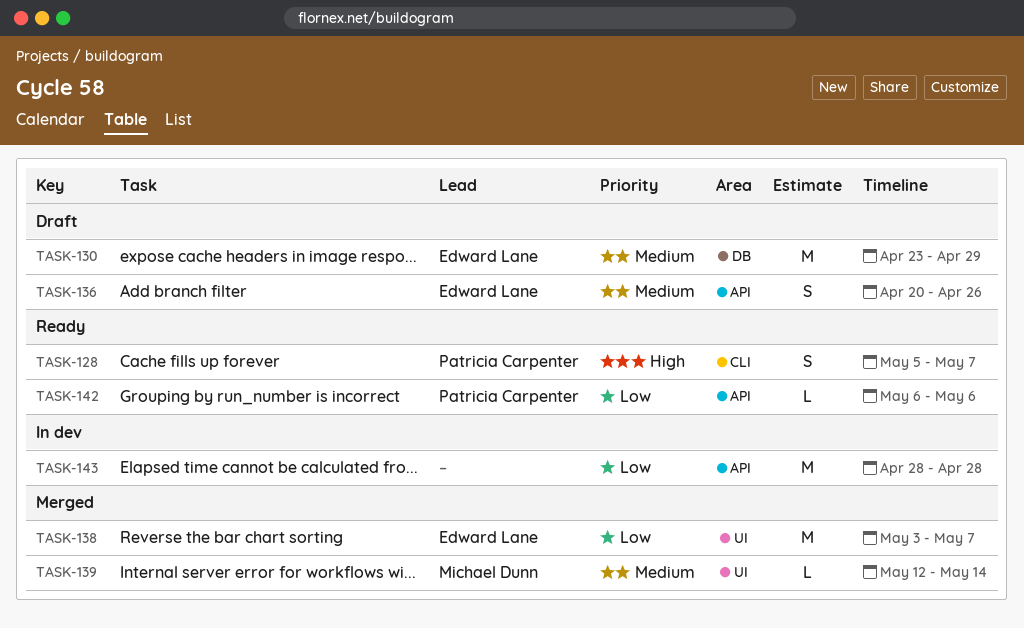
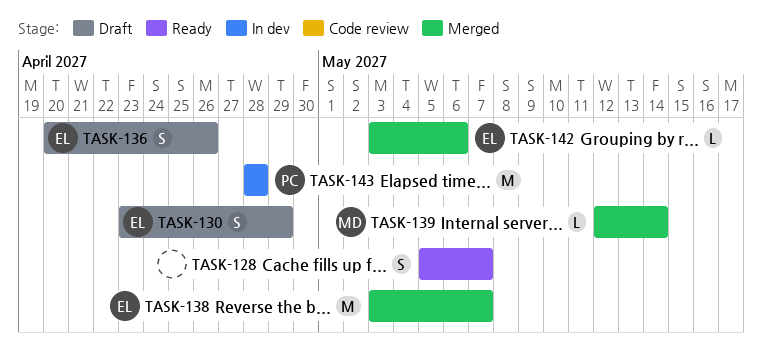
TASK-128, owner: Patricia Carpenter -> none
TASK-130, estimate: M -> S
TASK-142, status: Ready -> Merged
TASK-142, owner: Patricia Carpenter -> Edward Lane
TASK-142, start: May 6 -> May 3
TASK-143, owner: none -> Patricia Carpenter

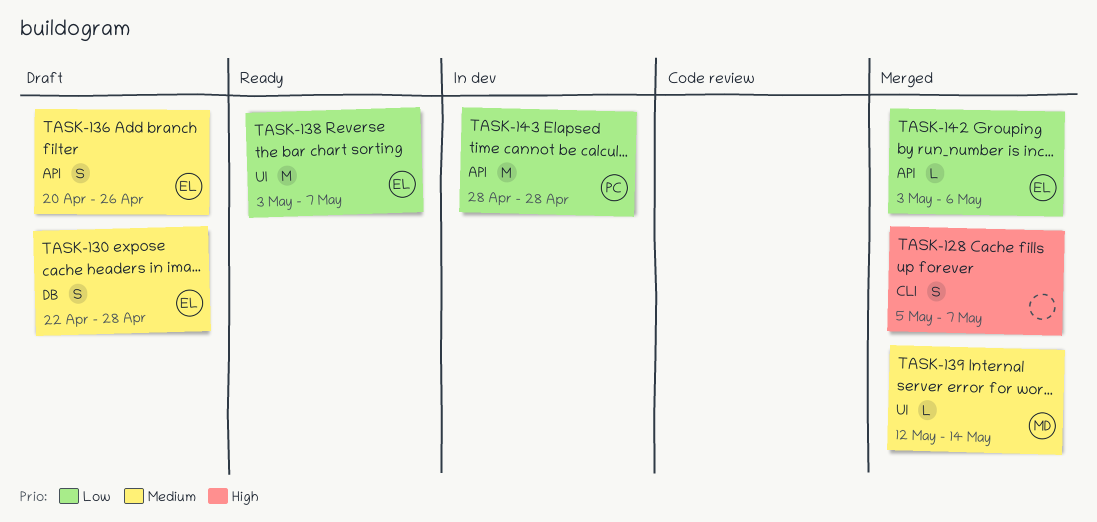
TASK-128, status: Ready -> Merged
TASK-130, start: Apr 23 -> Apr 22
TASK-130, due: Apr 29 -> Apr 28
TASK-138, status: Merged -> Ready

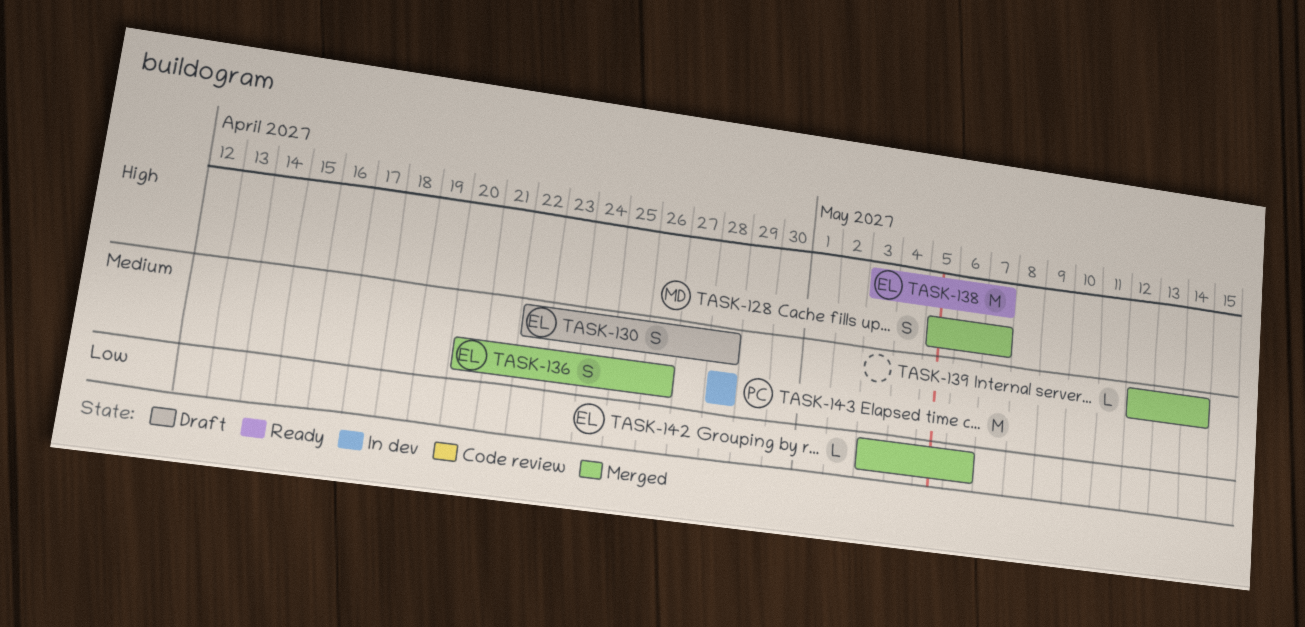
TASK-128, owner: none -> MD
TASK-136, status: Draft -> Merged
TASK-138, priority: Low -> High
TASK-139, owner: MD -> none
TASK-143, priority: Low -> Medium

